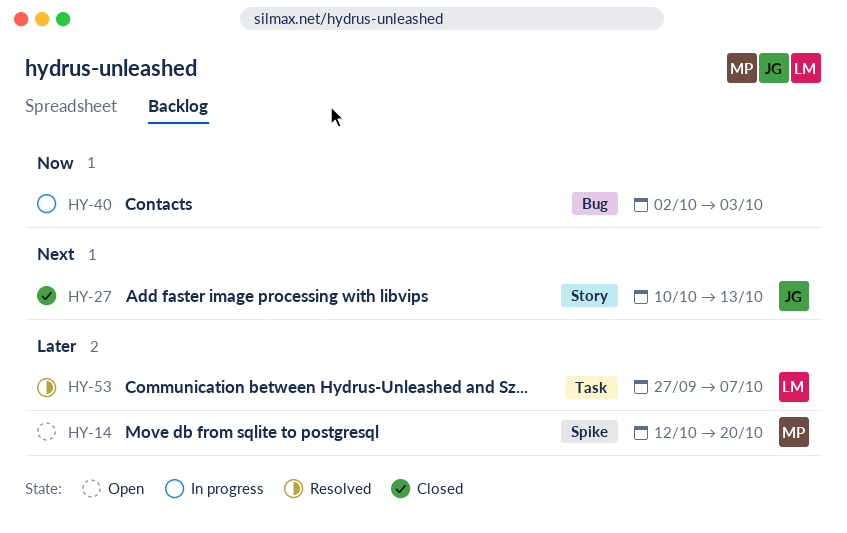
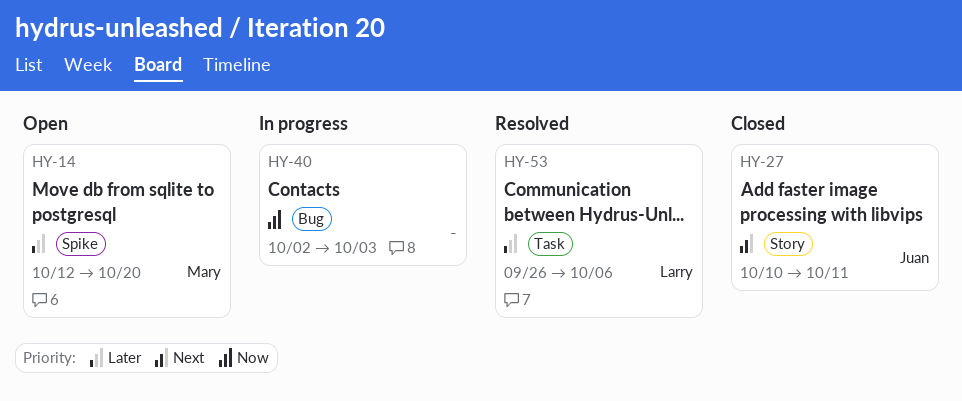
HY-27, due: Oct 13 -> Oct 11
HY-53, start: Sep 27 -> Sep 26
HY-53, due: Oct 7 -> Oct 6

